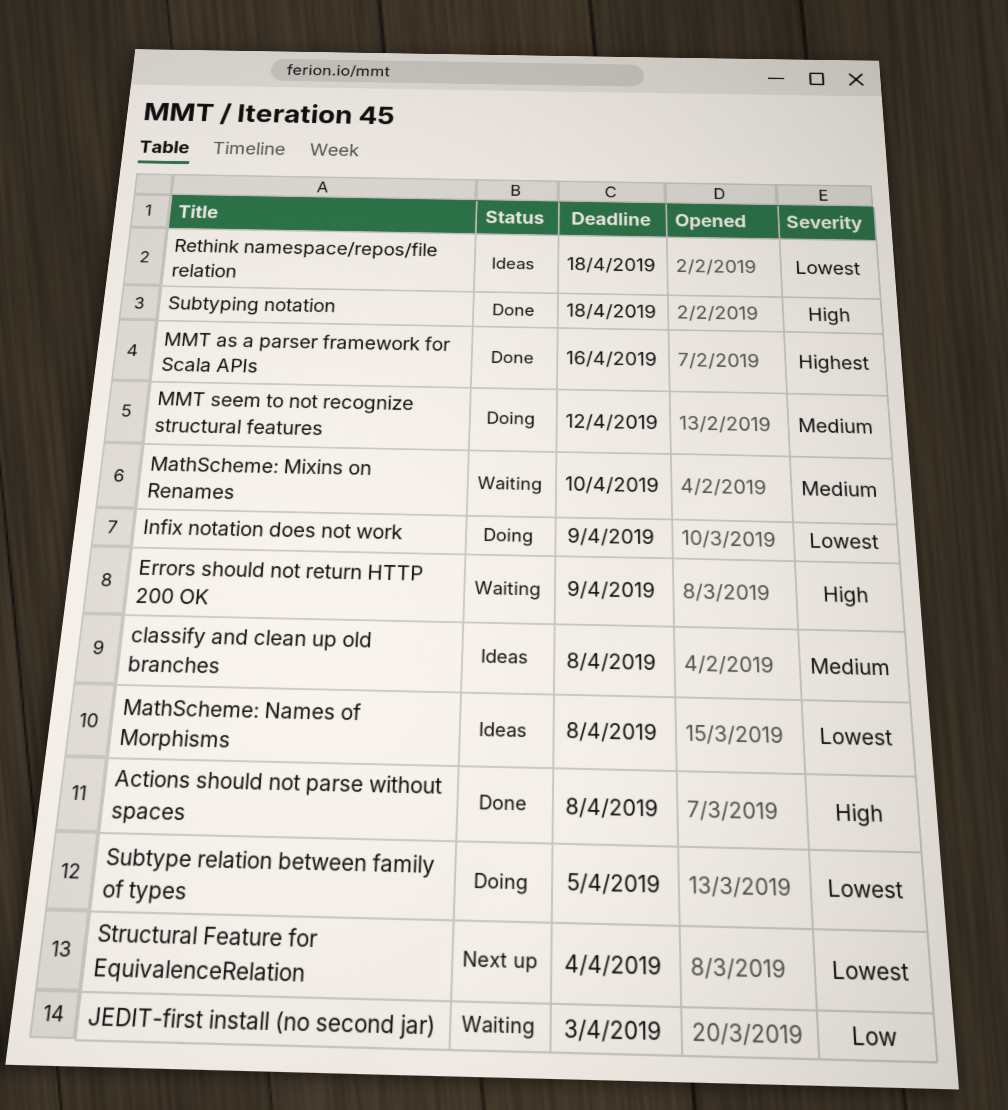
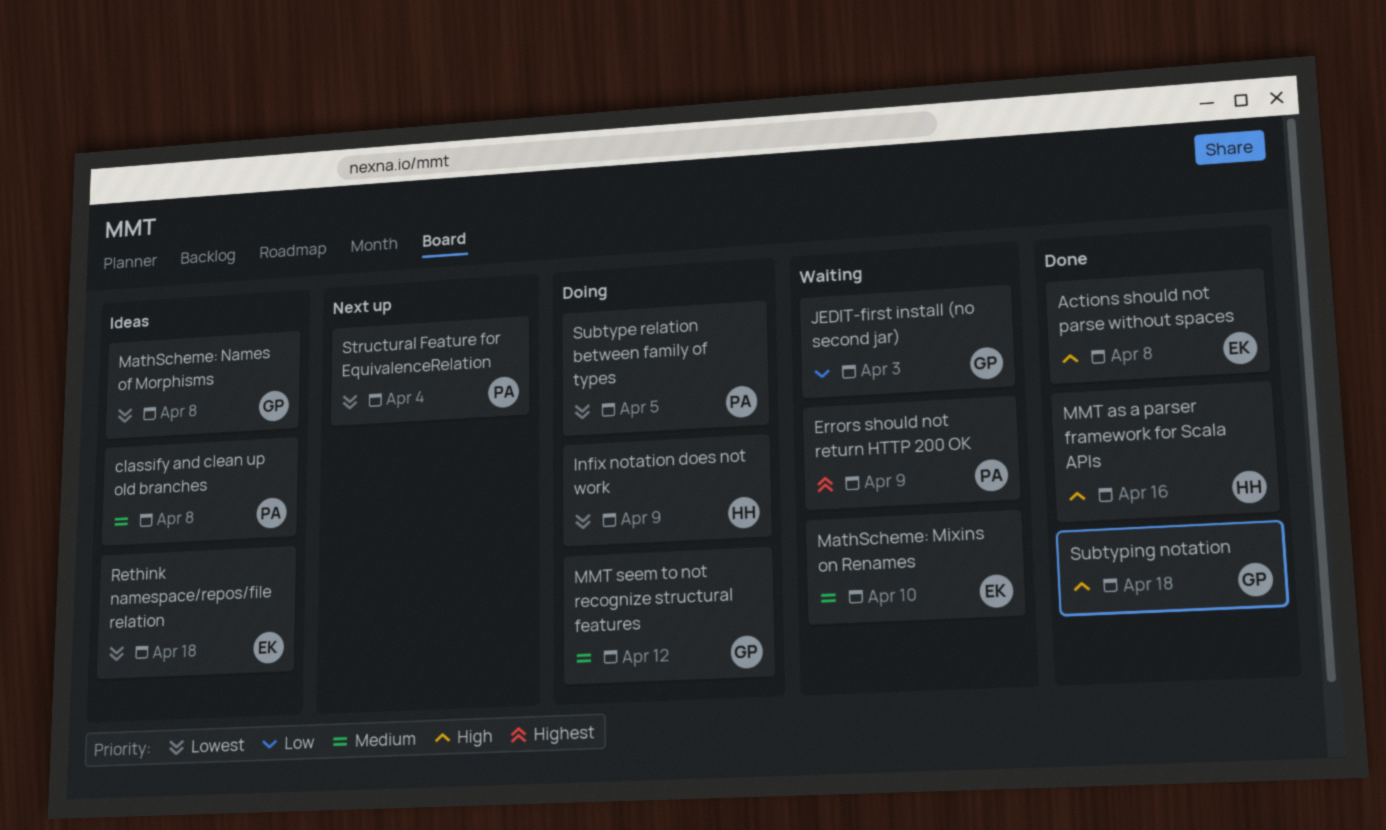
Errors should not return HTTP 200 OK, priority: High -> Highest
MMT as a parser framework for Scala APIs, priority: Highest -> High

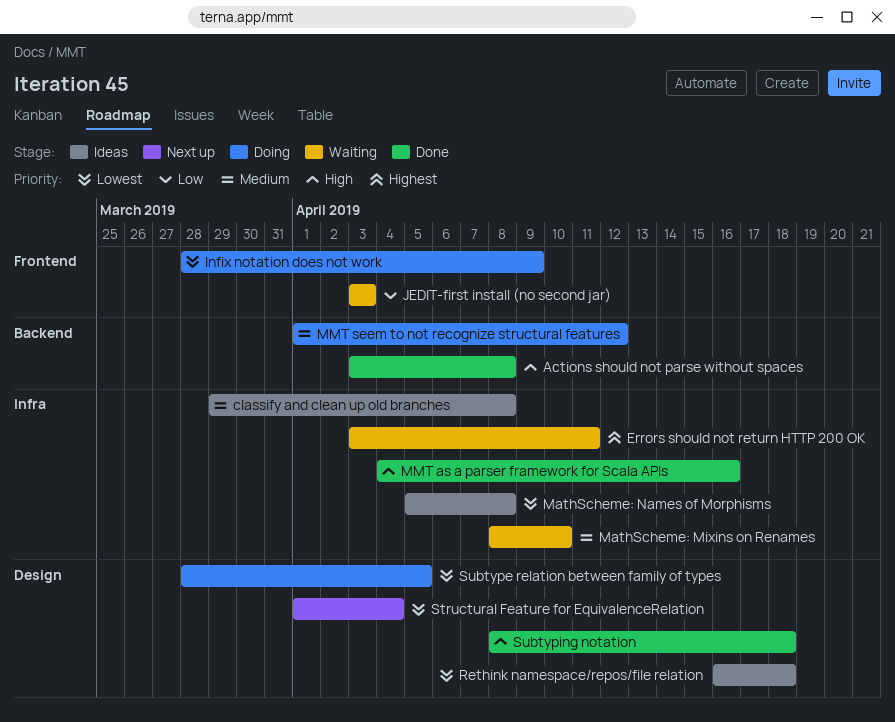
Errors should not return HTTP 200 OK, due: Apr 9 -> Apr 11

